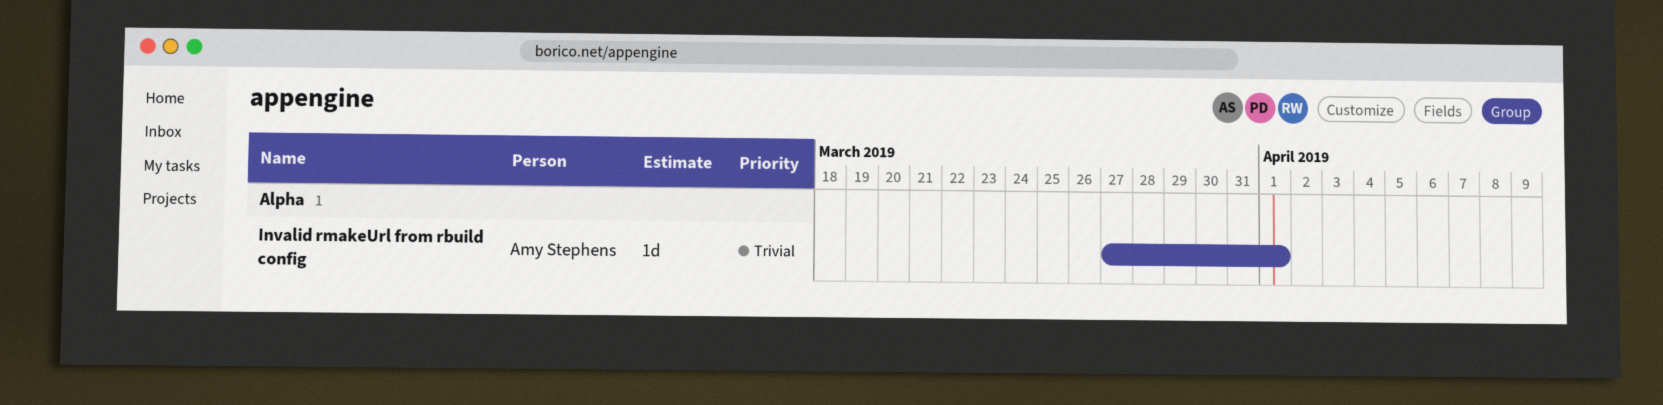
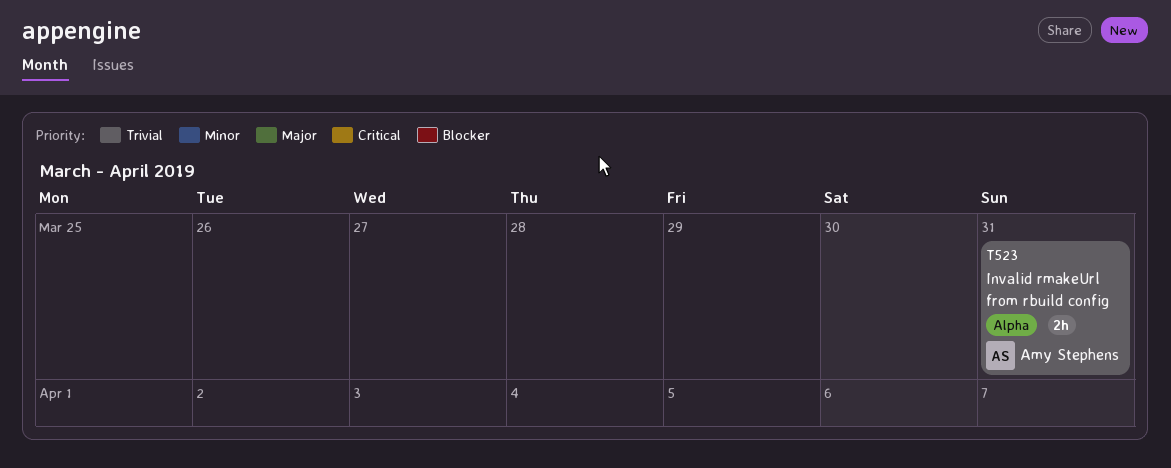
Invalid rmakeUrl from rbuild config, estimate: 1d -> 2h
Invalid rmakeUrl from rbuild config, due: Apr 1 -> Mar 31

